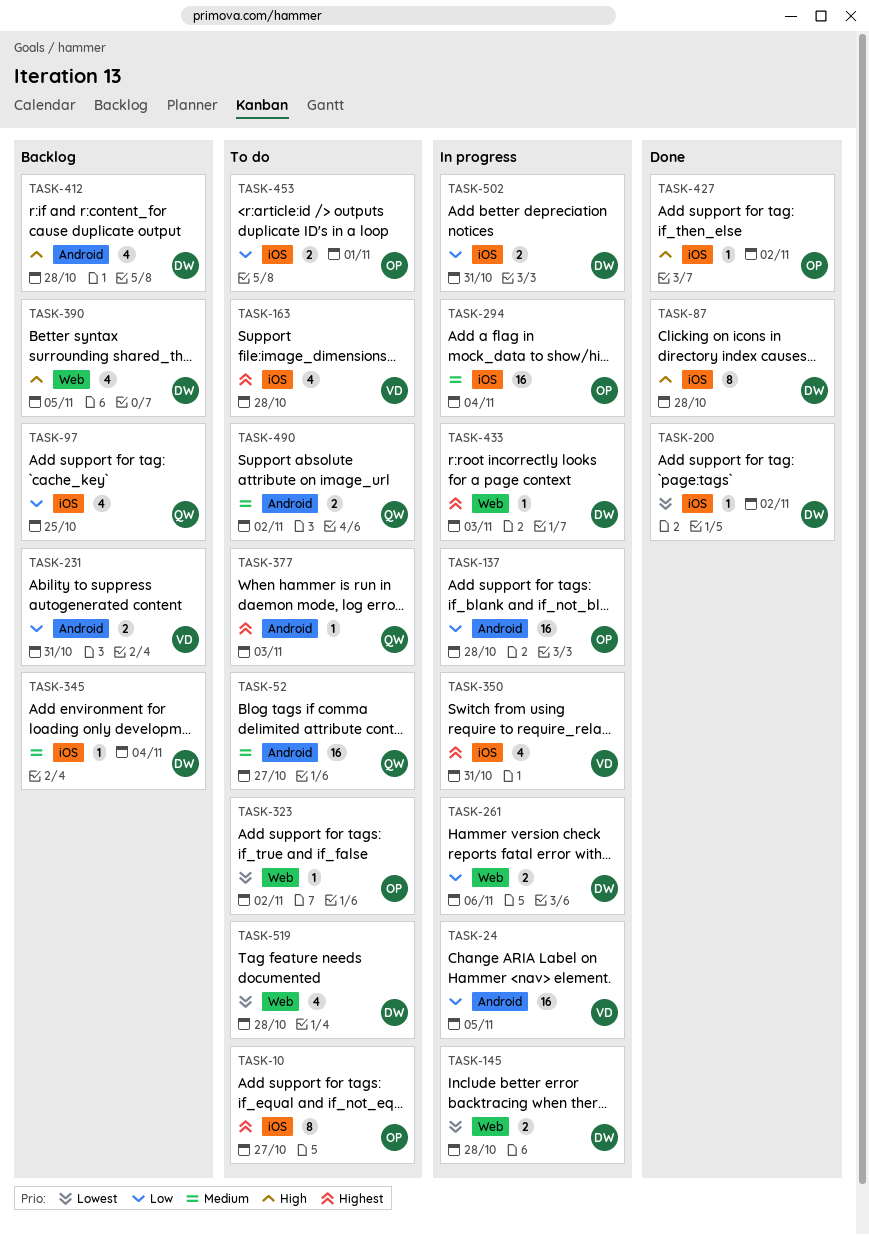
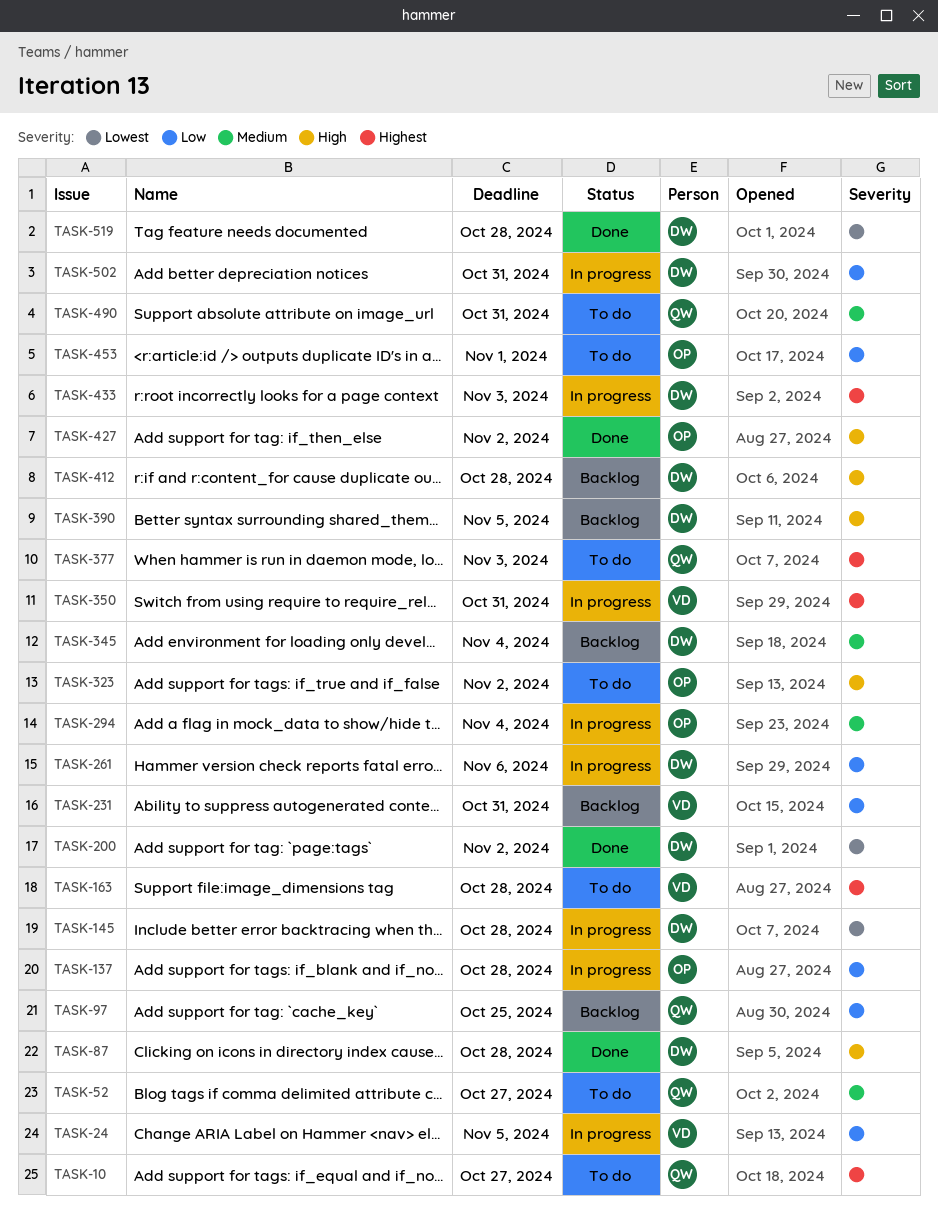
TASK-10, owner: OP -> QW
TASK-323, priority: Lowest -> High
TASK-490, due: Nov 2 -> Oct 31
TASK-519, status: To do -> Done

